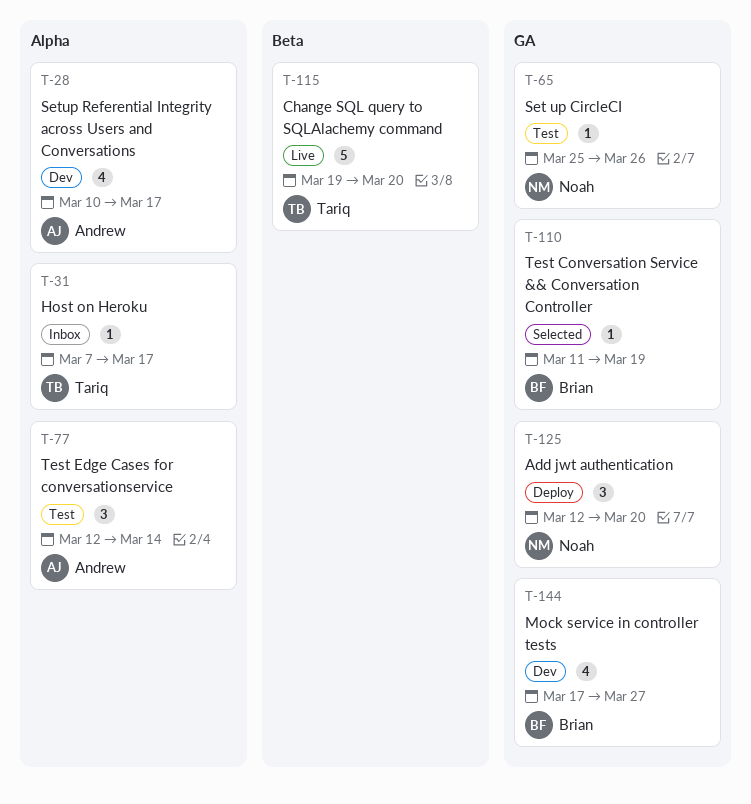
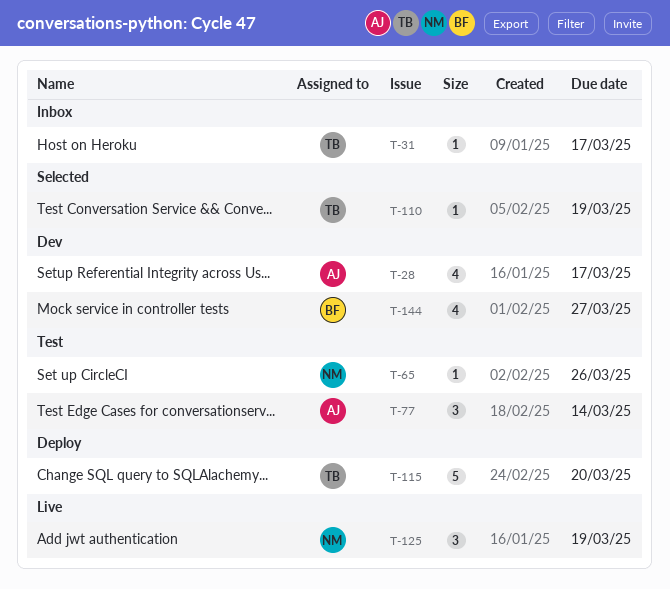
T-110, owner: Brian -> Tariq
T-115, status: Live -> Deploy
T-125, status: Deploy -> Live
T-125, due: Mar 20 -> Mar 19

